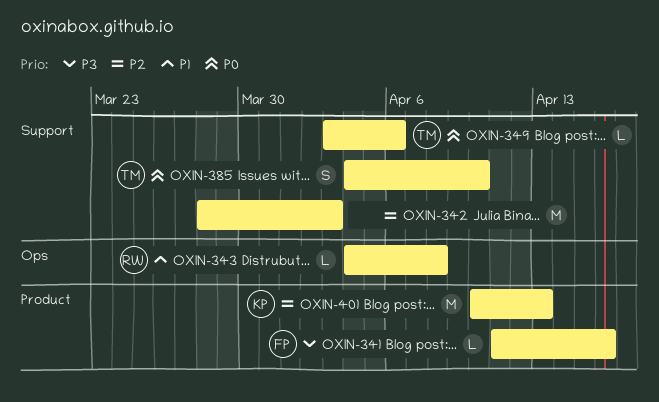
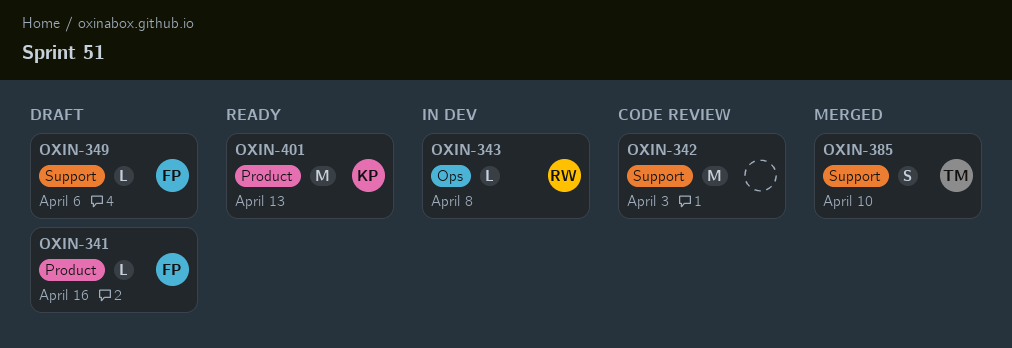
OXIN-349, owner: TM -> FP

